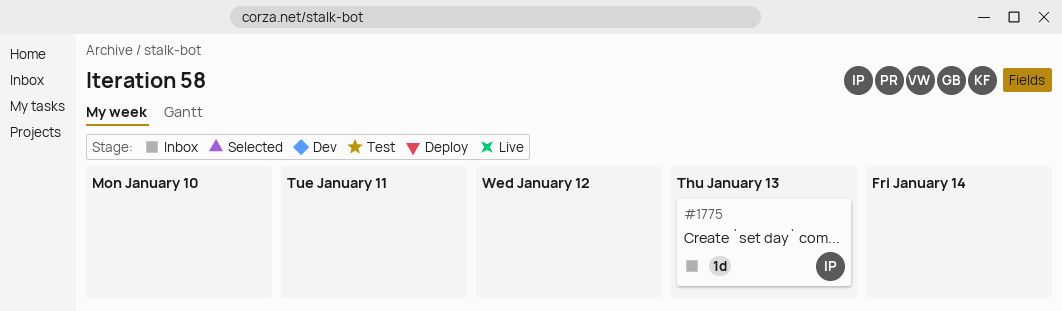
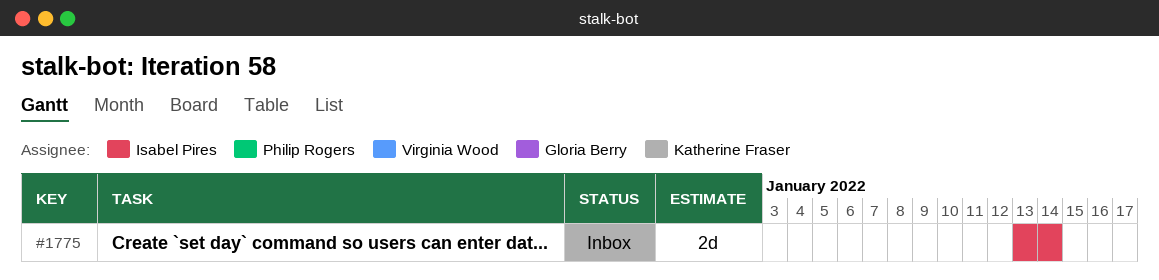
#1775, estimate: 1d -> 2d
#1775, due: Jan 13 -> Jan 14

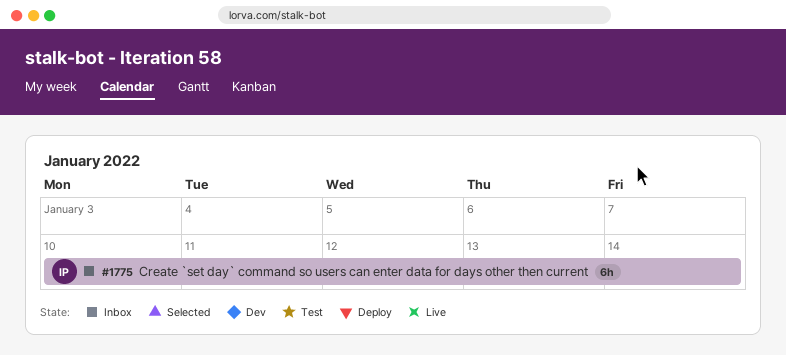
#1775, estimate: 2d -> 6h
#1775, start: Jan 13 -> Jan 10

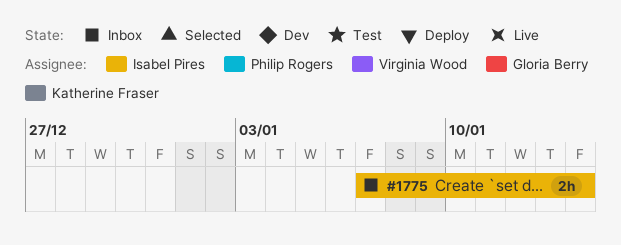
#1775, estimate: 6h -> 2h
#1775, start: Jan 10 -> Jan 7

